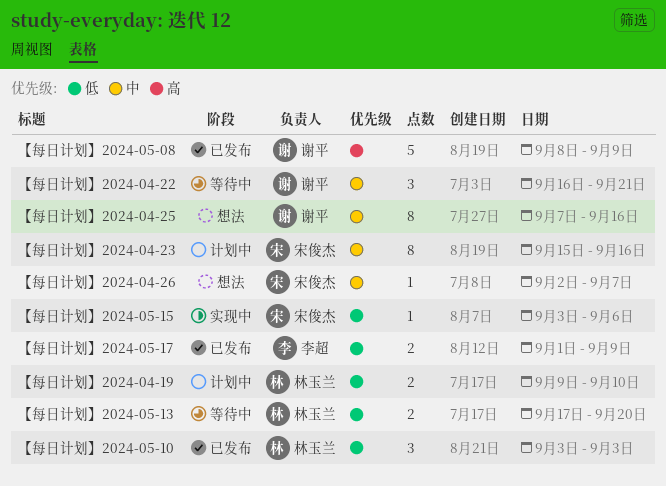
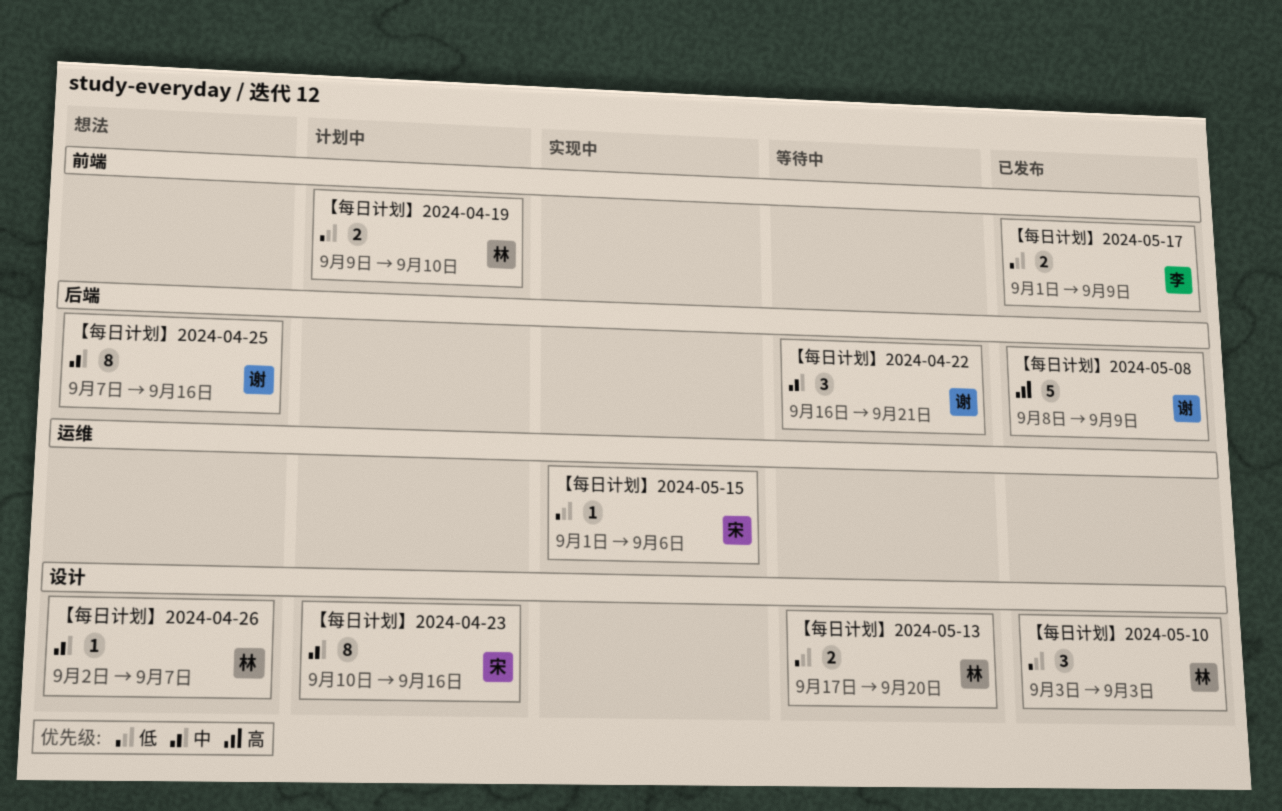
【每日计划】2024-04-23, start: Sep 15 -> Sep 10
【每日计划】2024-04-26, owner: 宋俊杰 -> 林玉兰
【每日计划】2024-05-15, start: Sep 3 -> Sep 1

